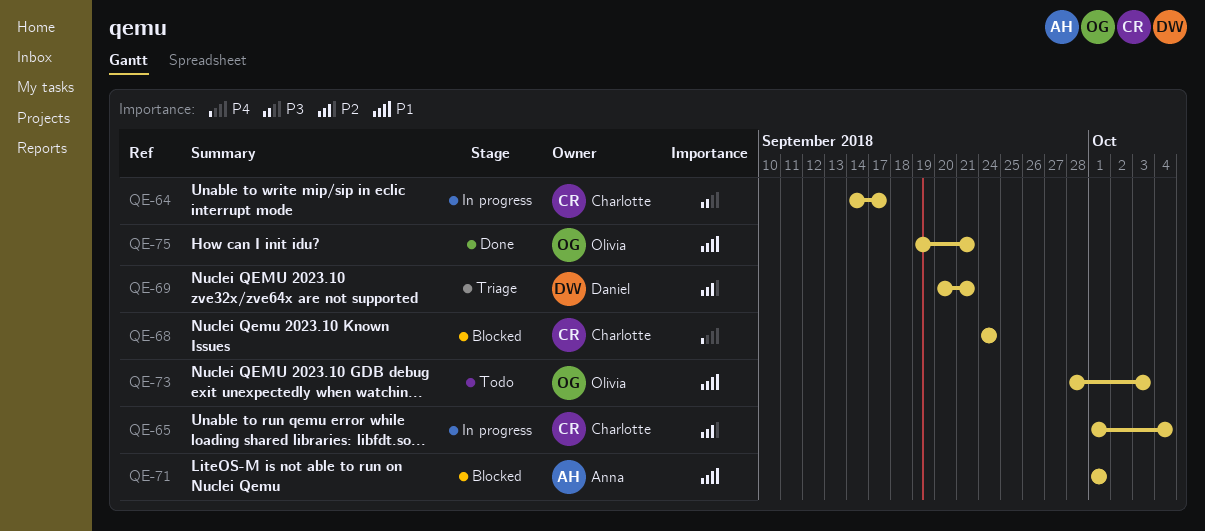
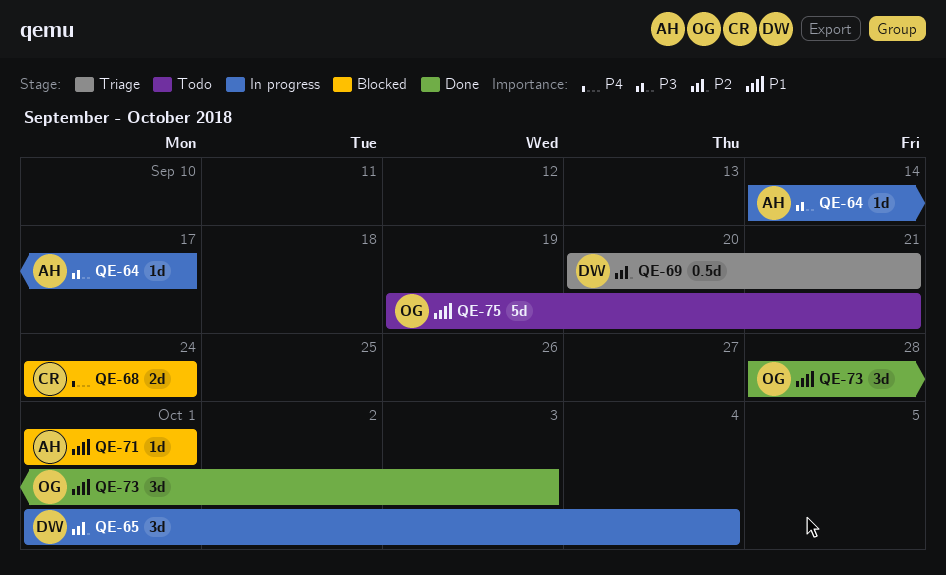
QE-64, owner: Charlotte -> Anna
QE-65, owner: Charlotte -> Daniel
QE-73, status: Todo -> Done
QE-75, status: Done -> Todo

